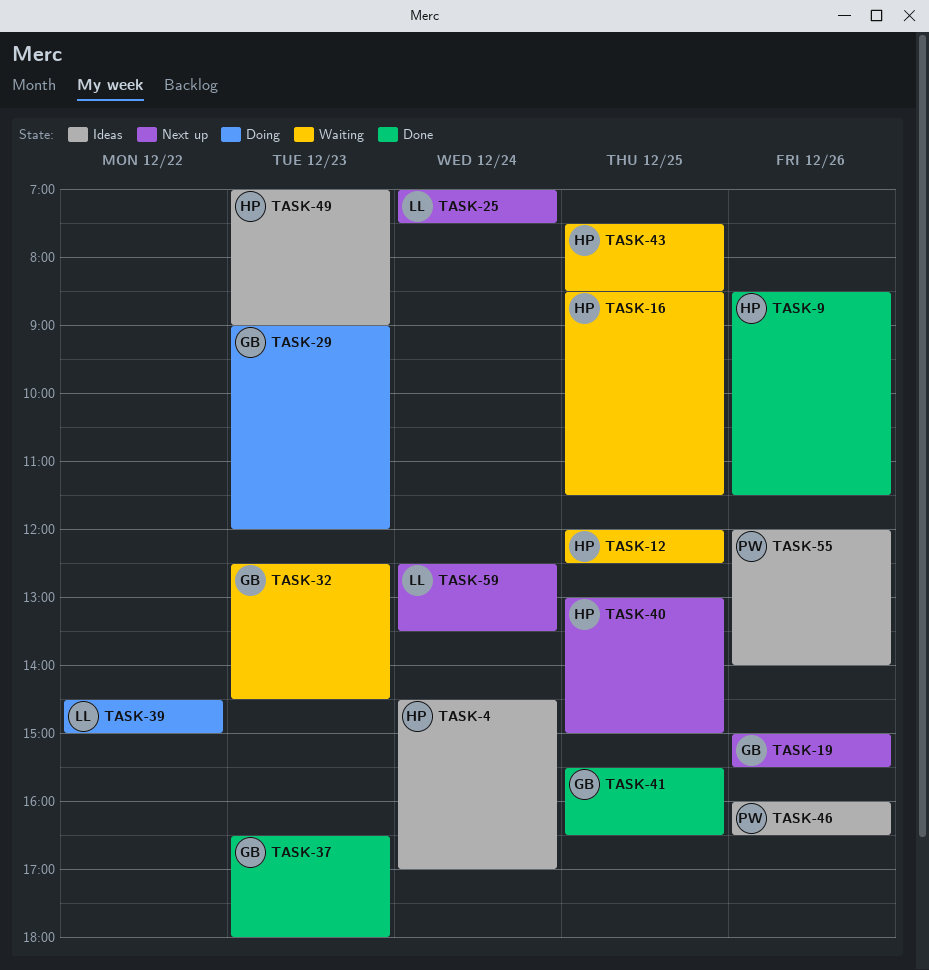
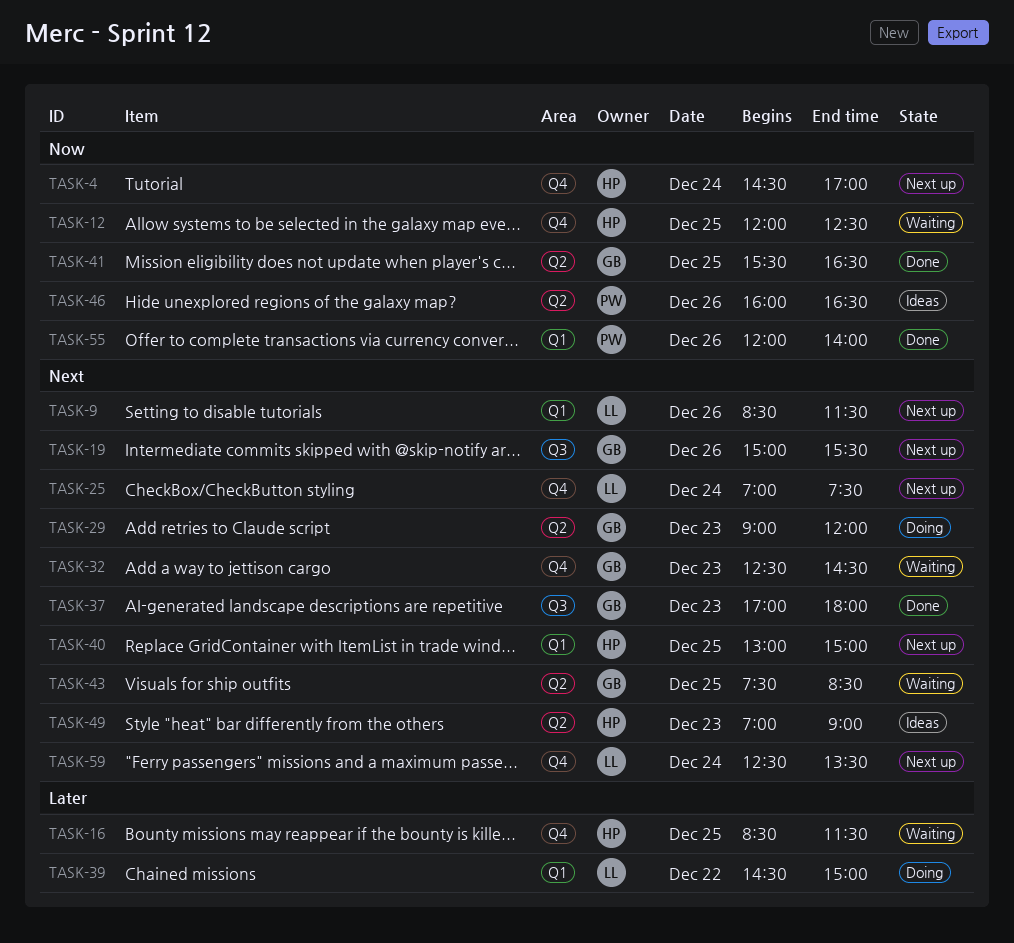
TASK-4, status: Ideas -> Next up
TASK-9, status: Done -> Next up
TASK-9, owner: HP -> LL
TASK-37, begins: 16:30 -> 17:00
TASK-43, owner: HP -> GB
TASK-55, status: Ideas -> Done

